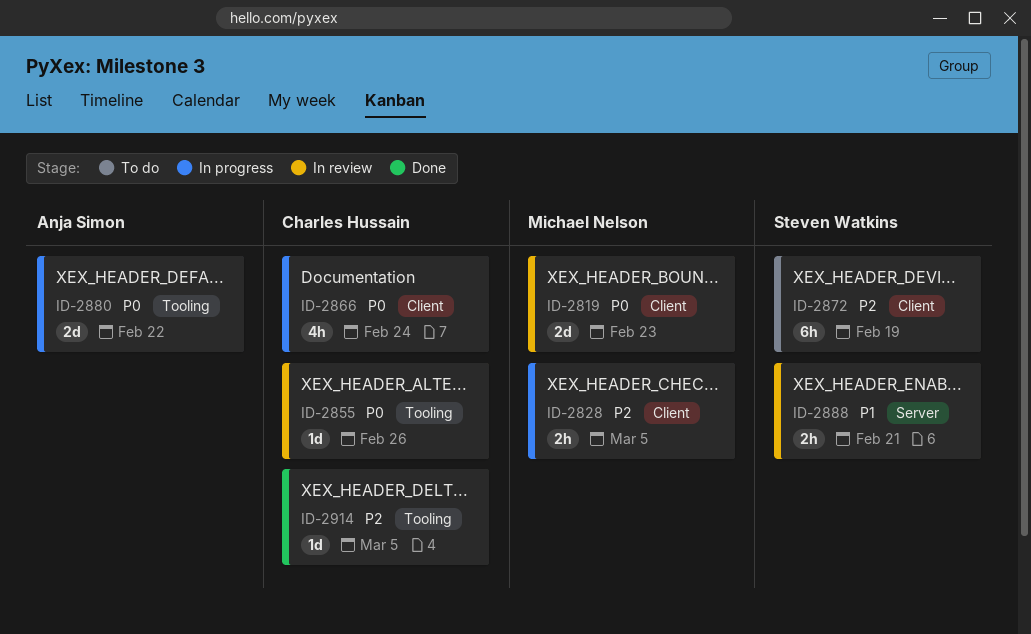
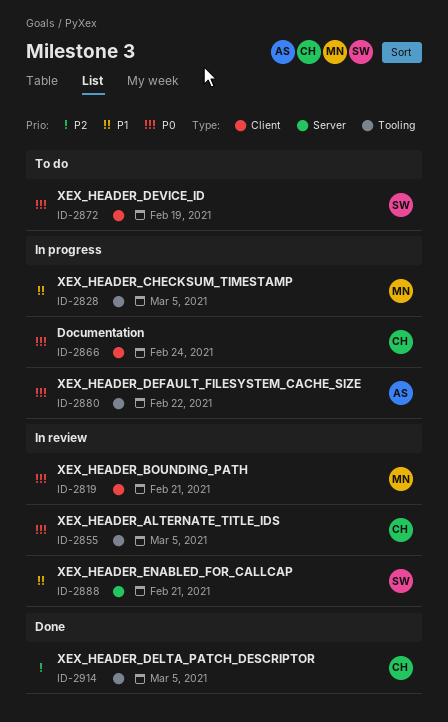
ID-2819, due: Feb 23 -> Feb 21
ID-2828, priority: P2 -> P1
ID-2828, label: Client -> Tooling
ID-2855, due: Feb 26 -> Mar 5
ID-2872, priority: P2 -> P0

